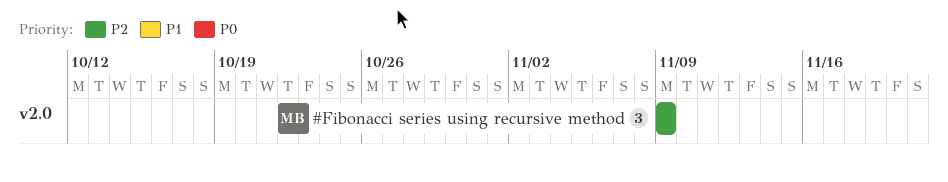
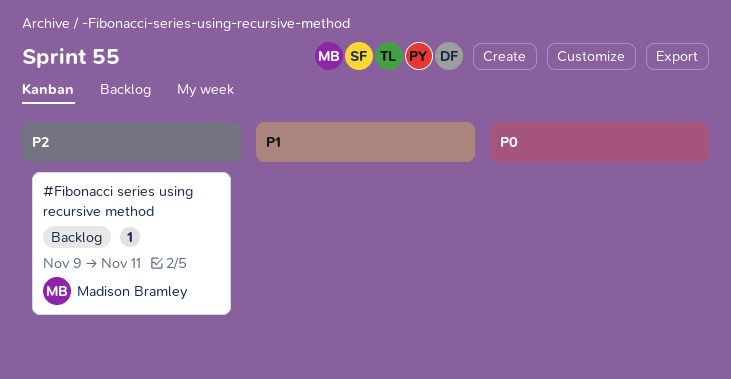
#Fibonacci series using recursive method, estimate: 3 -> 1
#Fibonacci series using recursive method, due: Nov 9 -> Nov 11

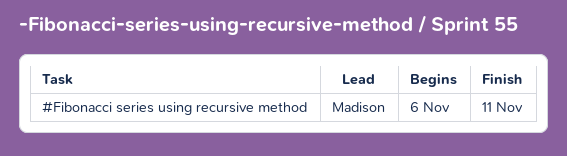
#Fibonacci series using recursive method, start: Nov 9 -> Nov 6

